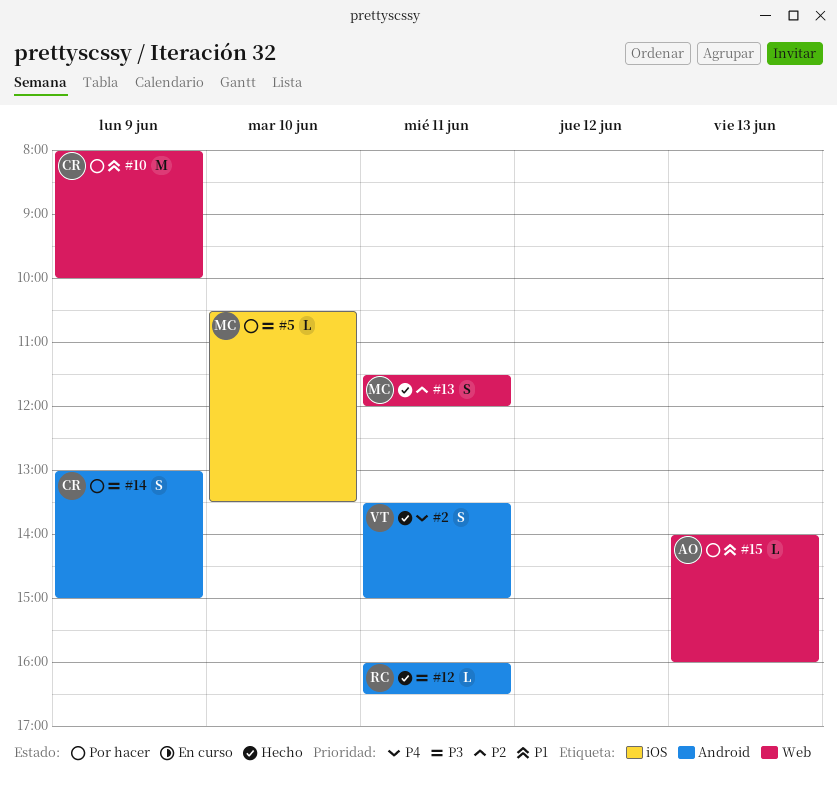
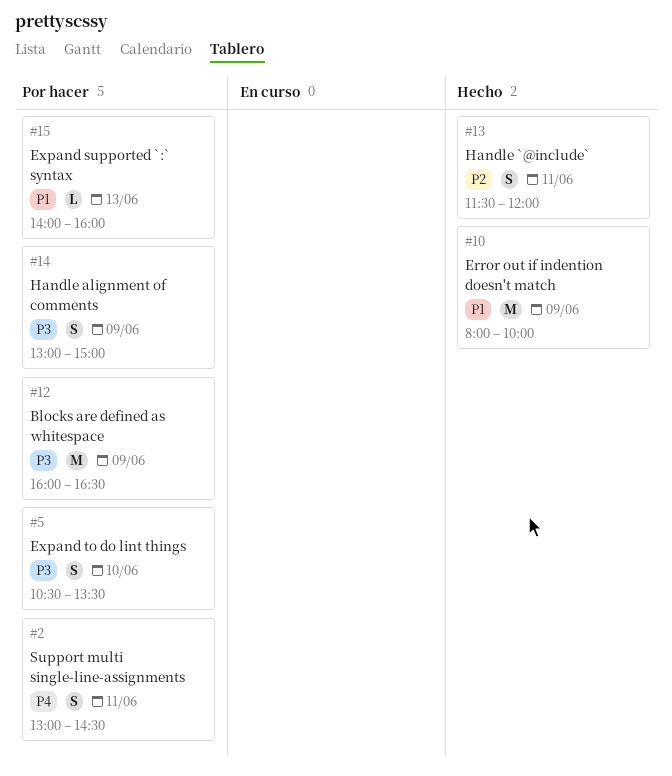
#2, status: Hecho -> Por hacer
#2, begins: 13:30 -> 13:00
#2, ends: 15:00 -> 14:30
#5, estimate: L -> S
#10, status: Por hacer -> Hecho
#12, status: Hecho -> Por hacer
#12, estimate: L -> M
#12, day: Jun 11 -> Jun 9

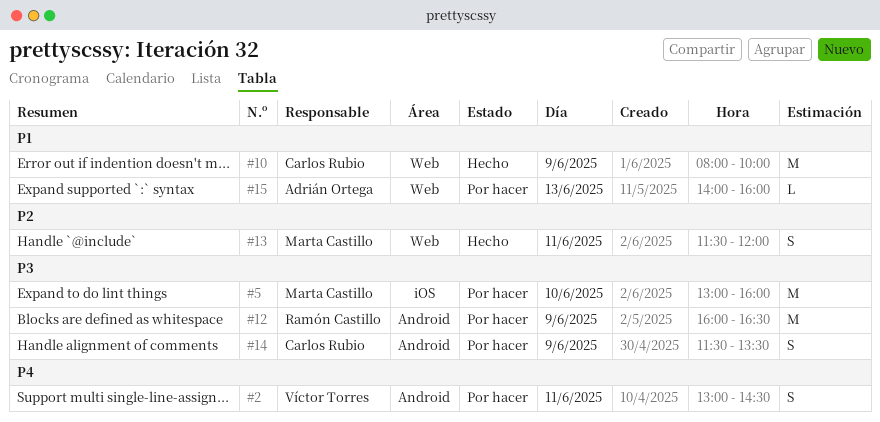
#5, estimate: S -> M
#5, begins: 10:30 -> 13:00
#5, ends: 13:30 -> 16:00
#14, begins: 13:00 -> 11:30
#14, ends: 15:00 -> 13:30

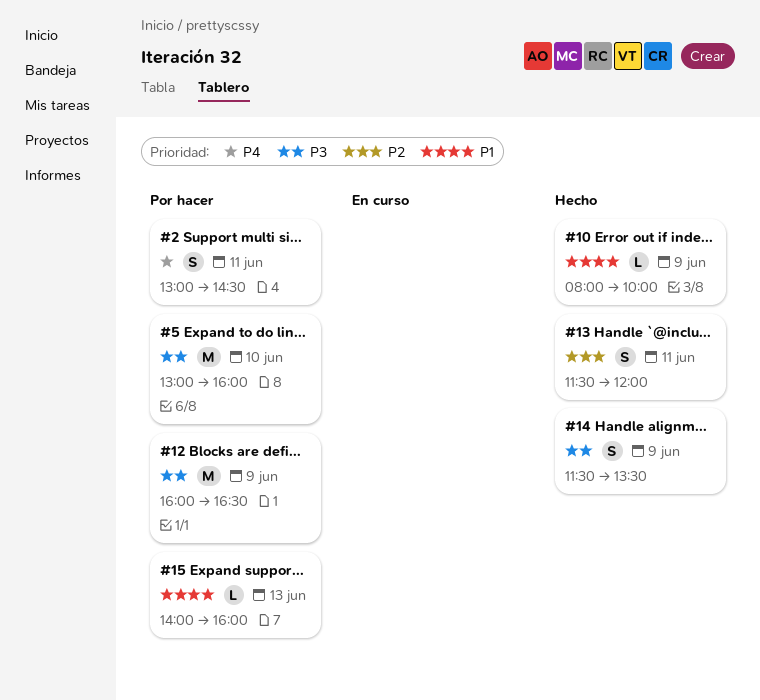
#10, estimate: M -> L
#14, status: Por hacer -> Hecho

